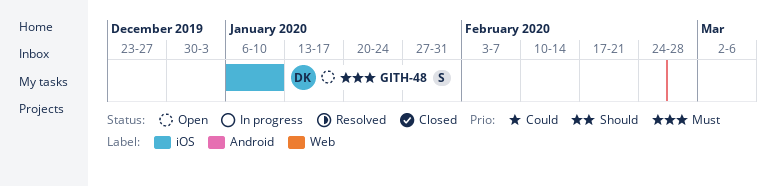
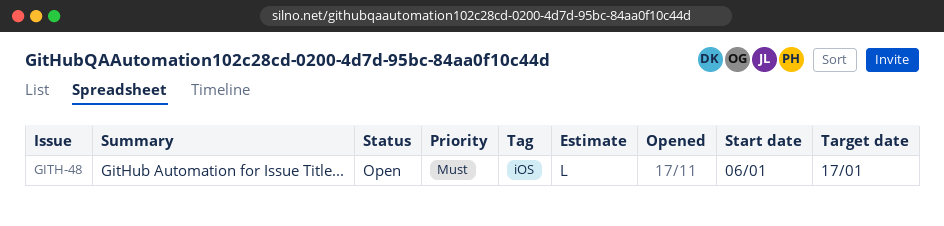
GITH-48, estimate: S -> L
GITH-48, due: Jan 10 -> Jan 17

